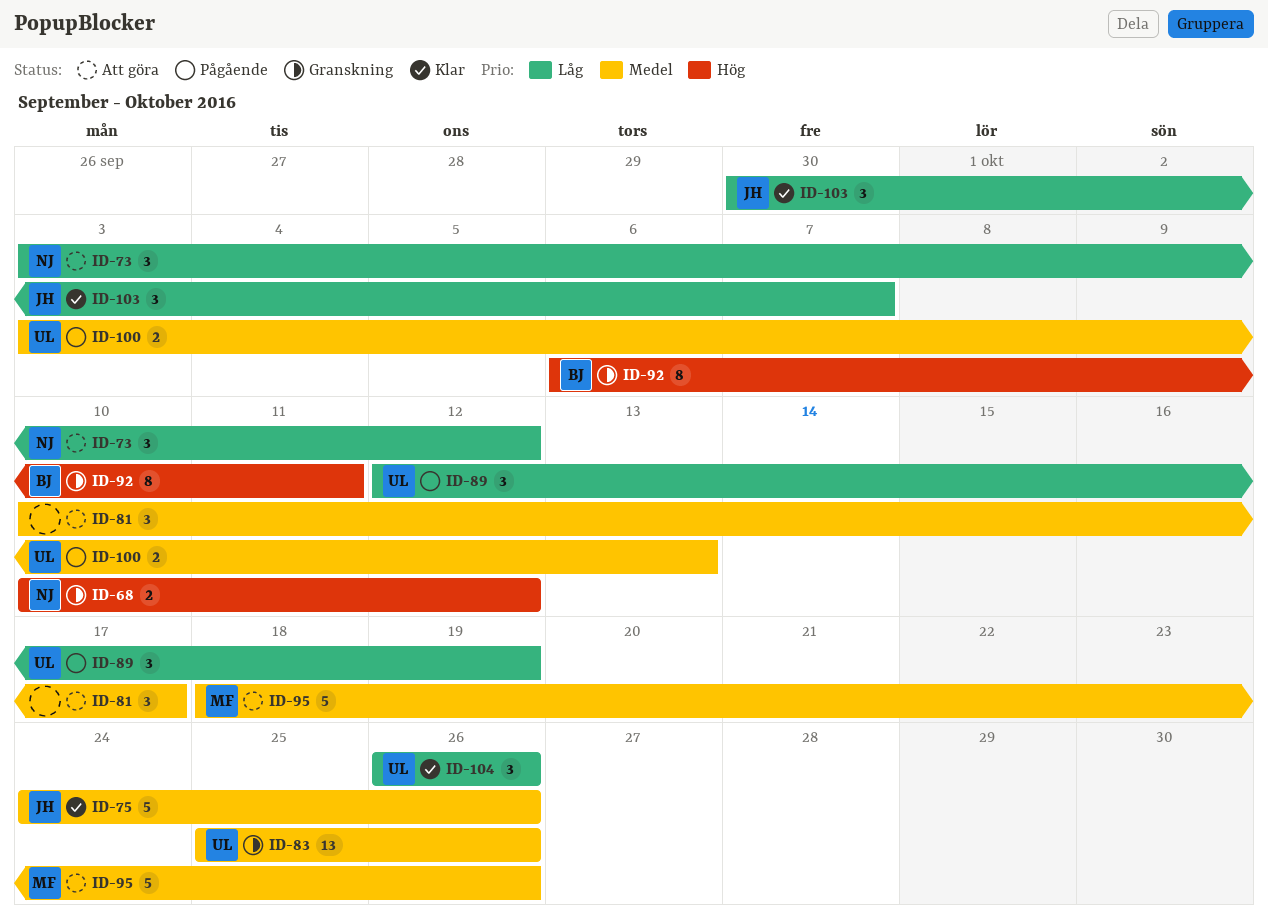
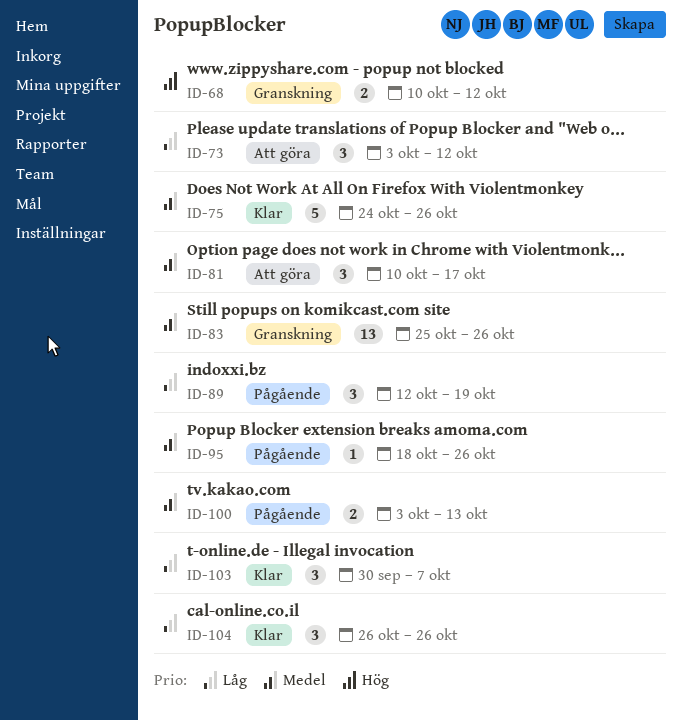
ID-92: present -> none
ID-95, status: Att göra -> Pågående
ID-95, estimate: 5 -> 1

